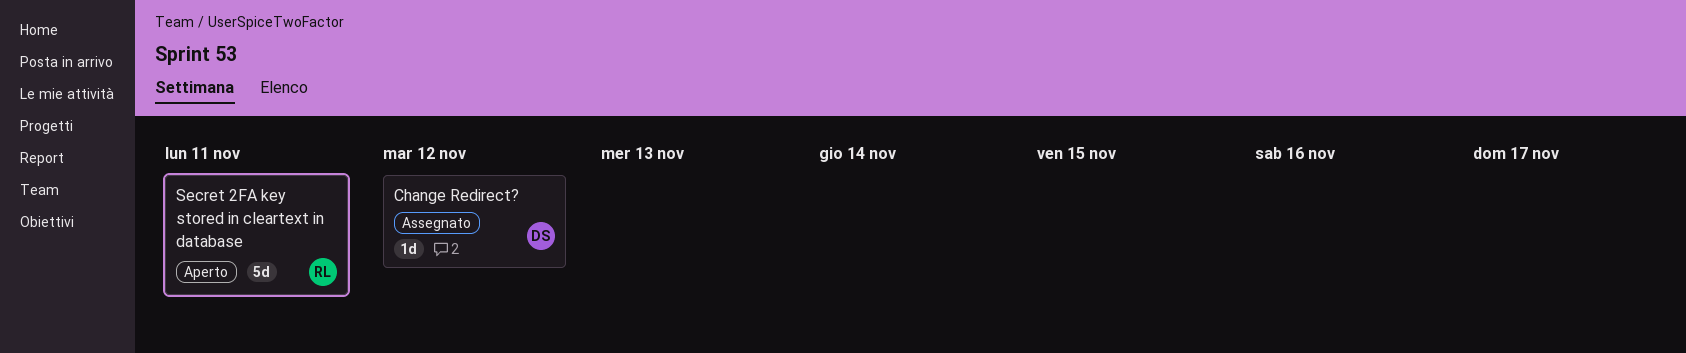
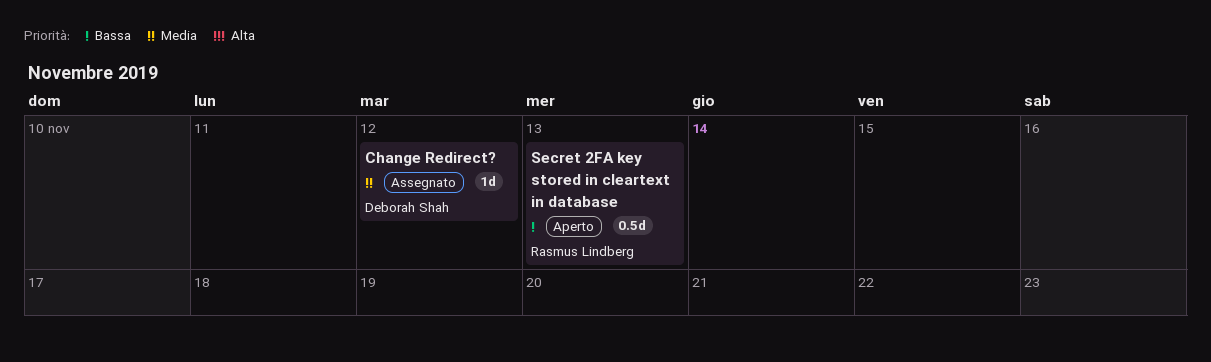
Secret 2FA key stored in cleartext in database, estimate: 5d -> 0.5d
Secret 2FA key stored in cleartext in database, due: Nov 11 -> Nov 13

